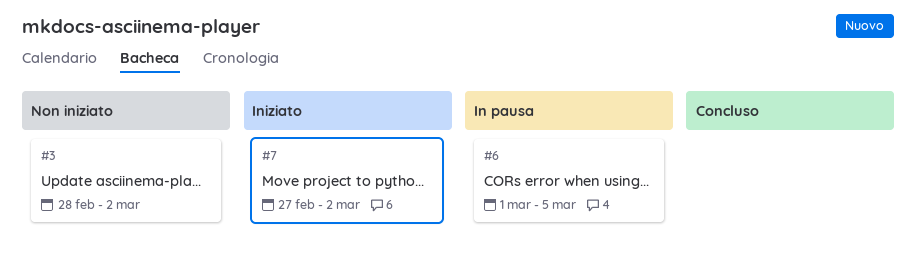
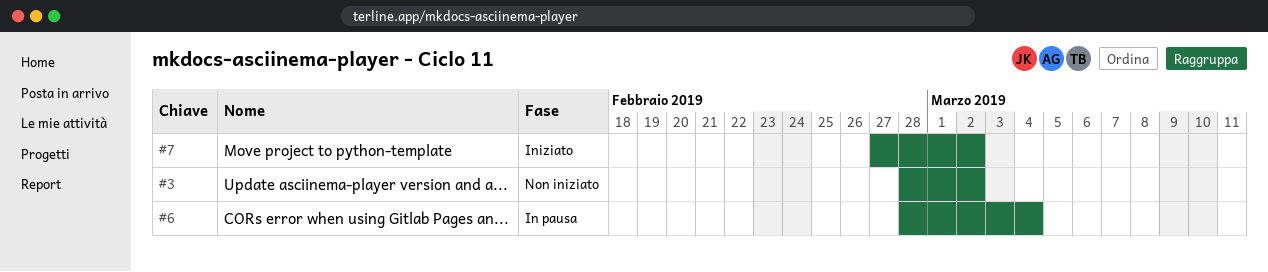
#6, start: Mar 1 -> Feb 28
#6, due: Mar 5 -> Mar 4

